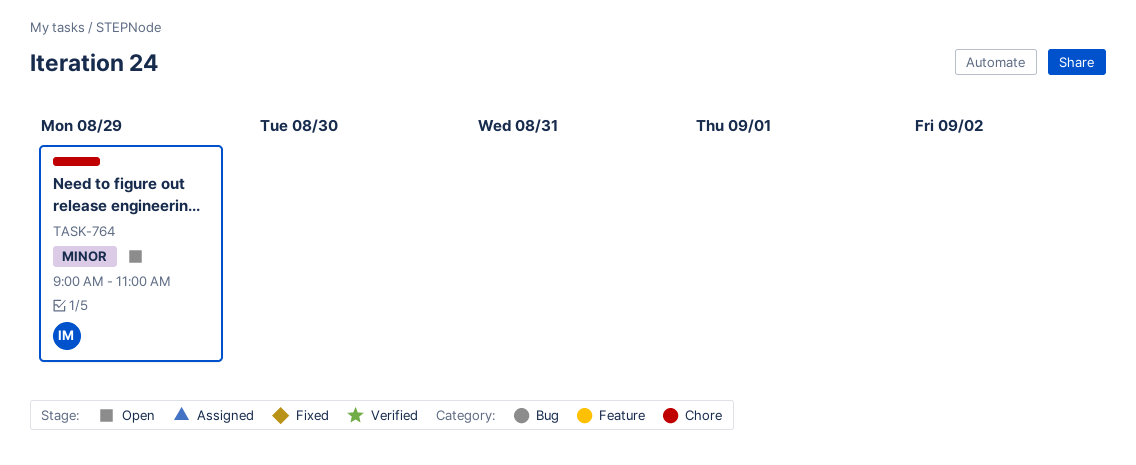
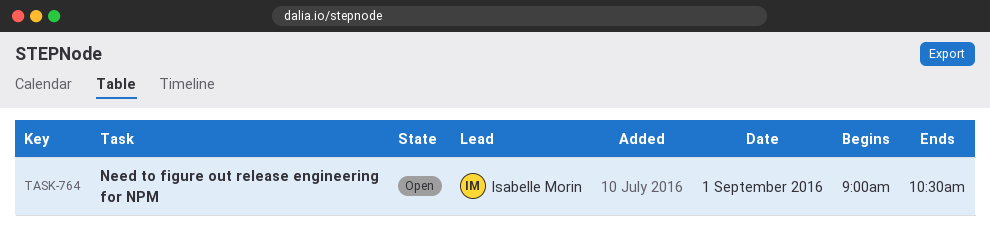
TASK-764, day: Aug 29 -> Sep 1
TASK-764, ends: 11:00 -> 10:30

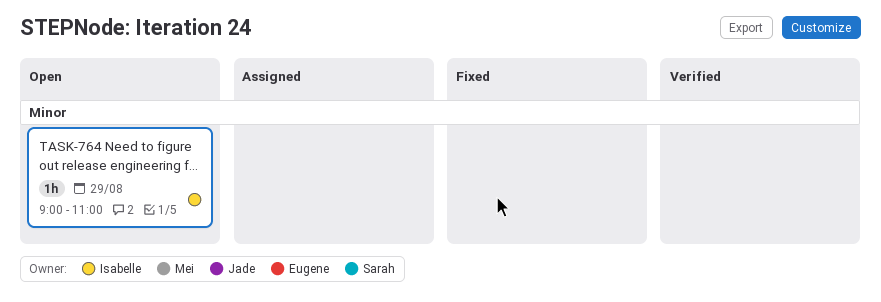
TASK-764, day: Sep 1 -> Aug 29
TASK-764, ends: 10:30 -> 11:00

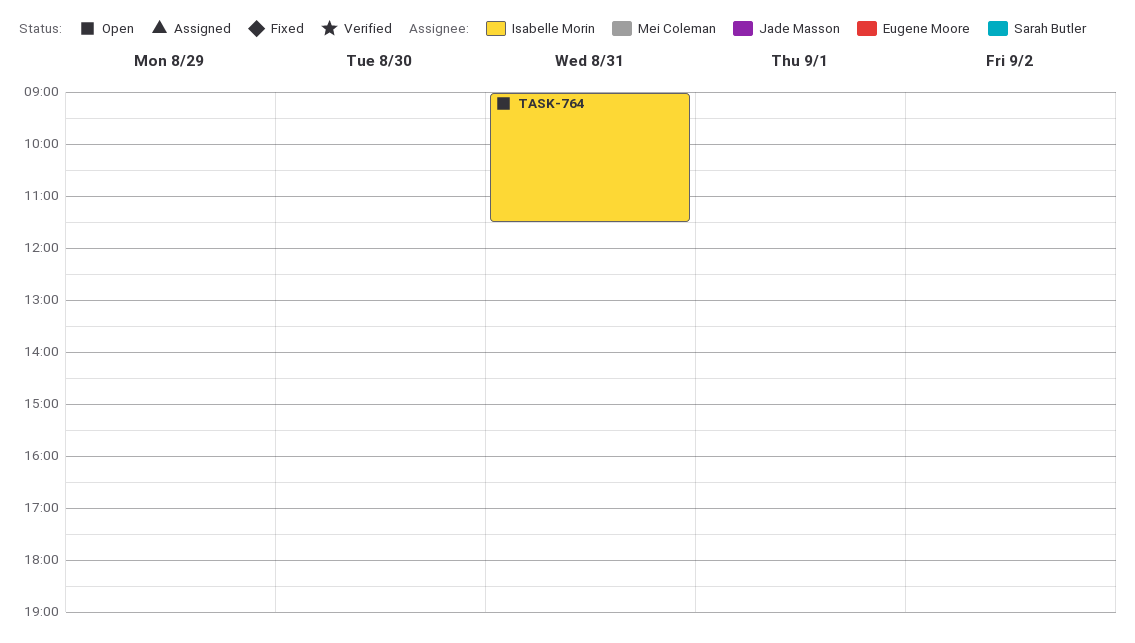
TASK-764, day: Aug 29 -> Aug 31
TASK-764, ends: 11:00 -> 11:30

